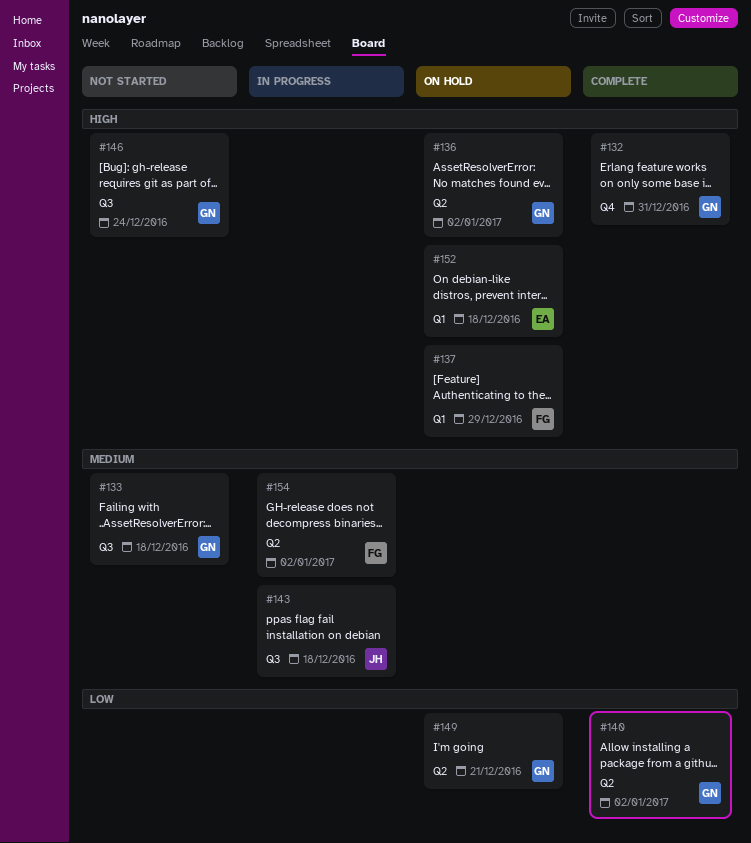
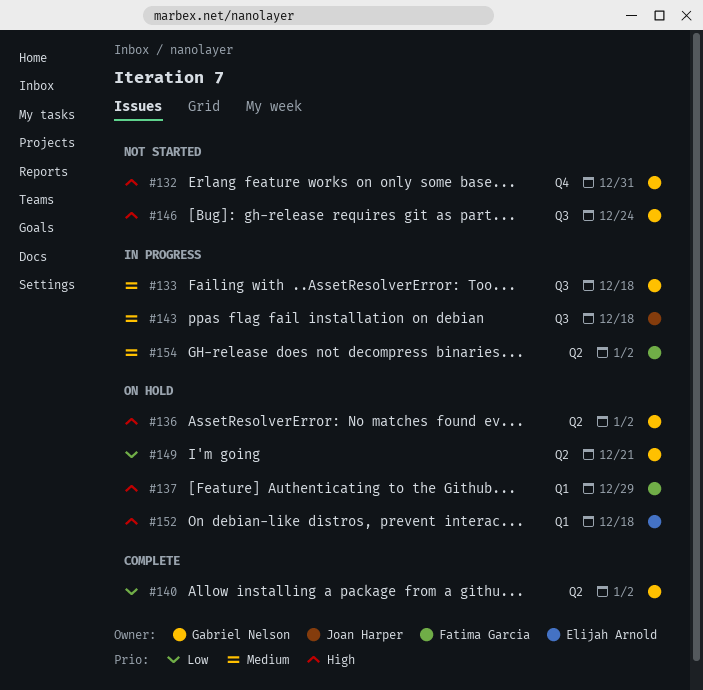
#132, status: Complete -> Not started
#133, status: Not started -> In progress

